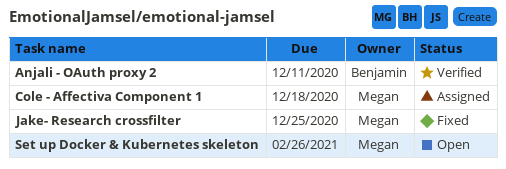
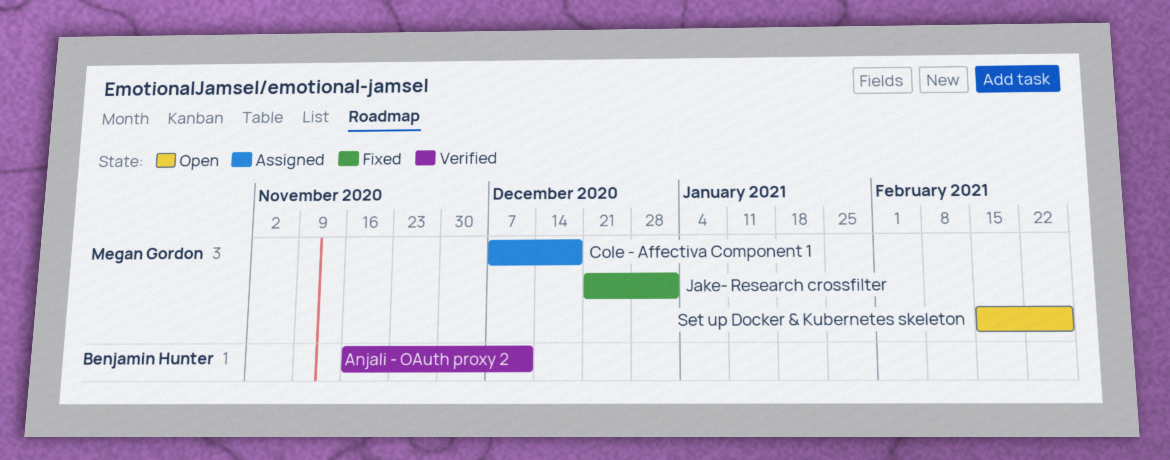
Jake- Research crossfilter, due: Dec 25 -> Jan 1

